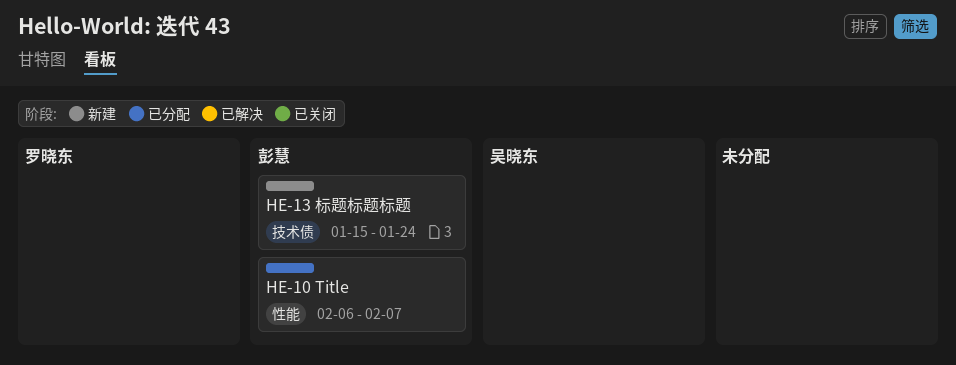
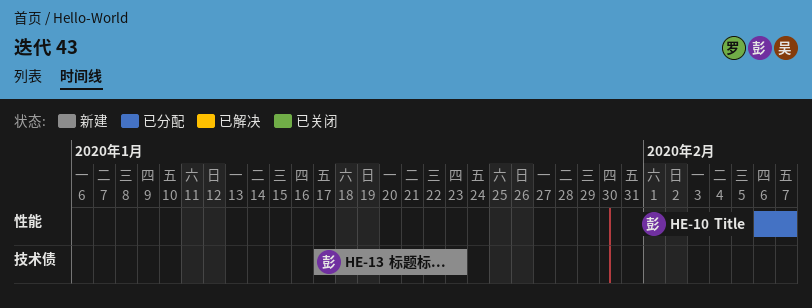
HE-13, start: Jan 15 -> Jan 17
HE-13, due: Jan 24 -> Jan 23

